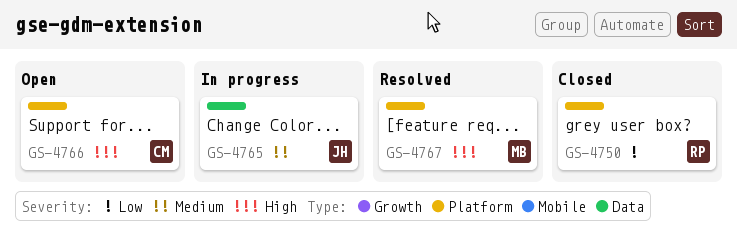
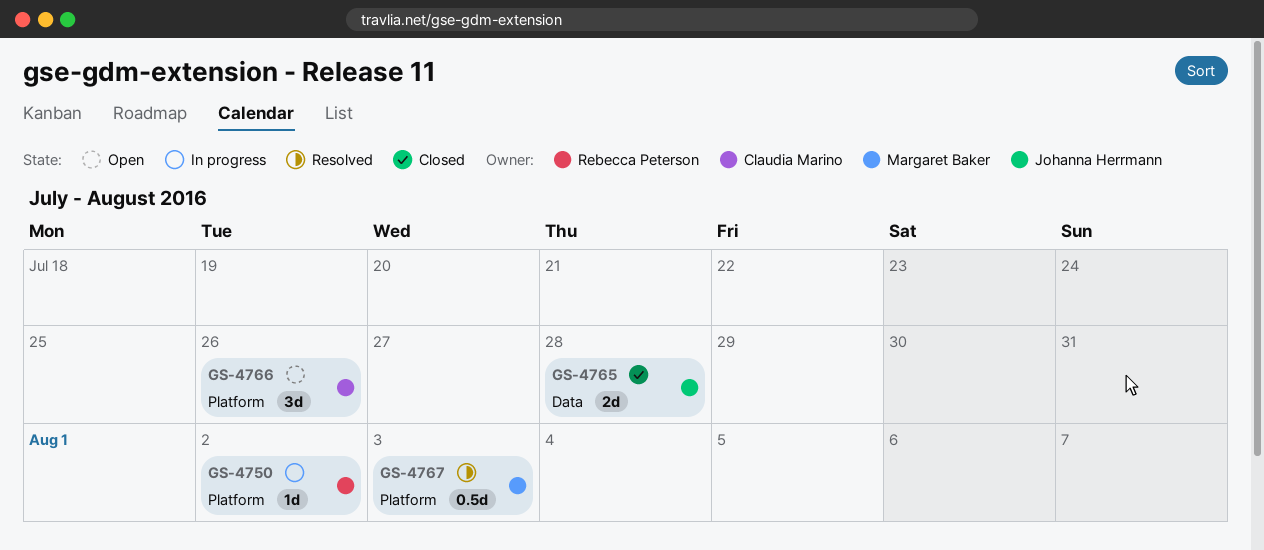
GS-4750, status: Closed -> In progress
GS-4765, status: In progress -> Closed

